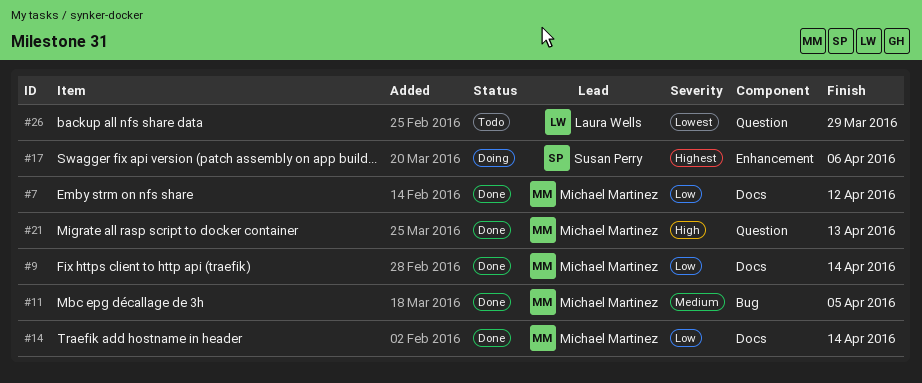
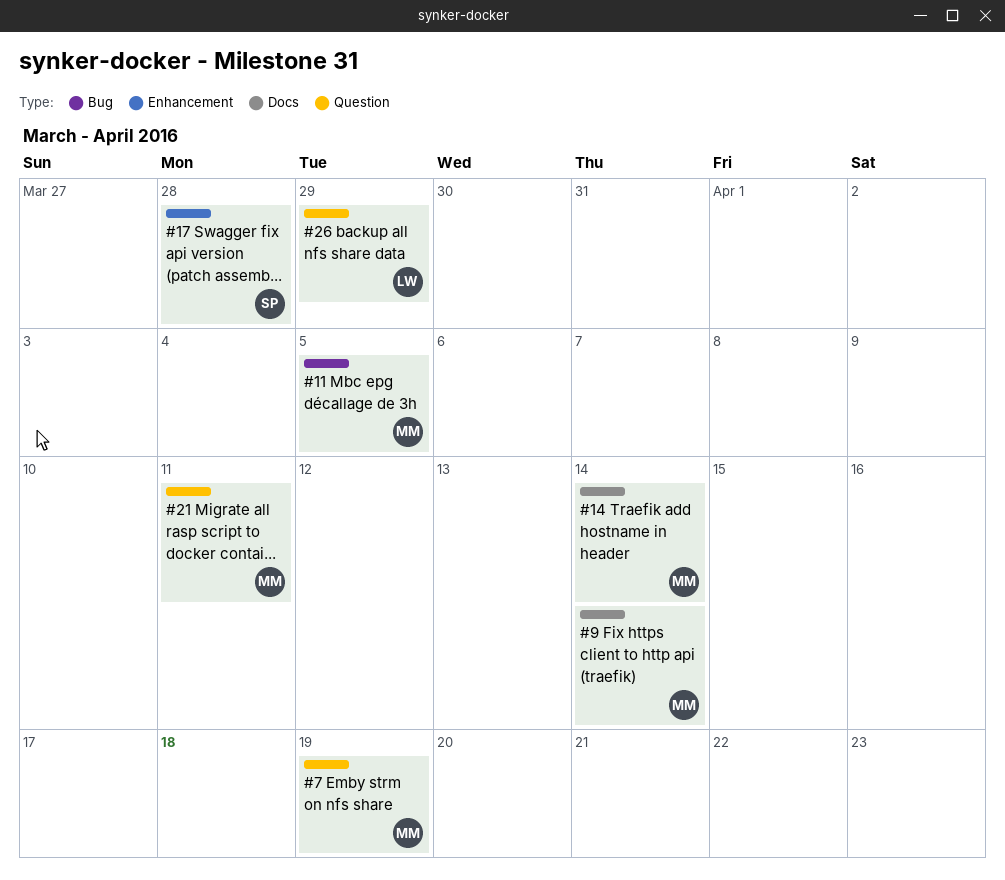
#7, label: Docs -> Question
#7, due: Apr 12 -> Apr 19
#17, due: Apr 6 -> Mar 28
#21, due: Apr 13 -> Apr 11

